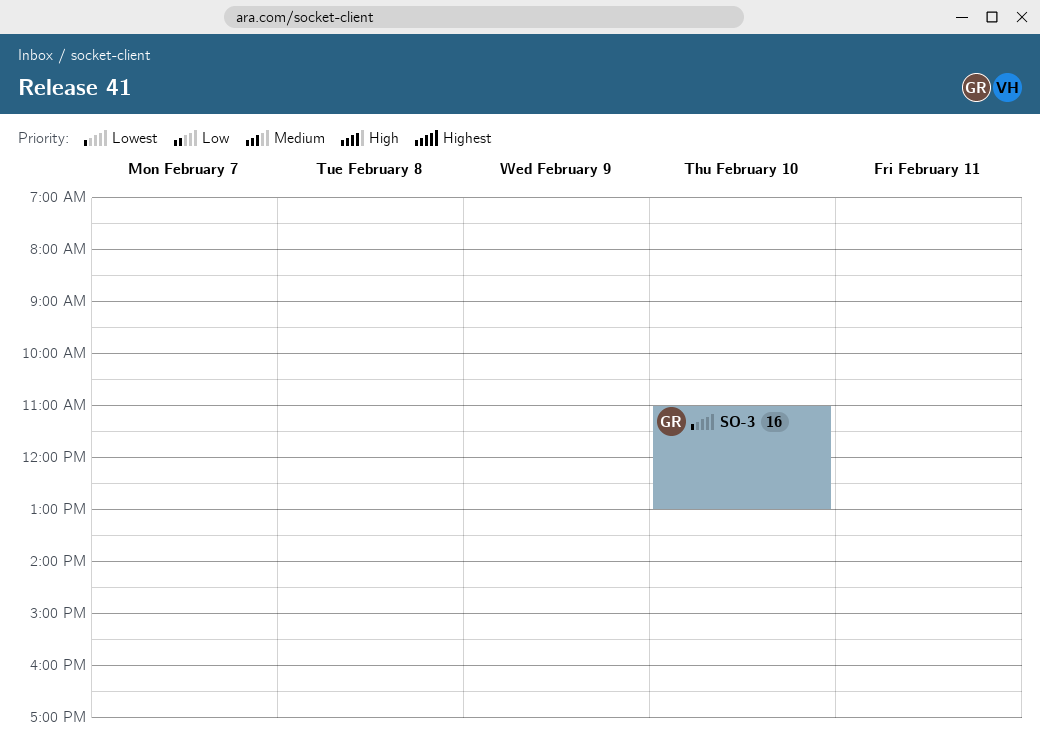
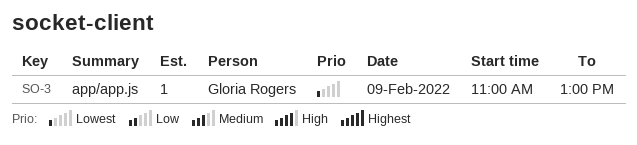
SO-3, estimate: 16 -> 1
SO-3, day: Feb 10 -> Feb 9

